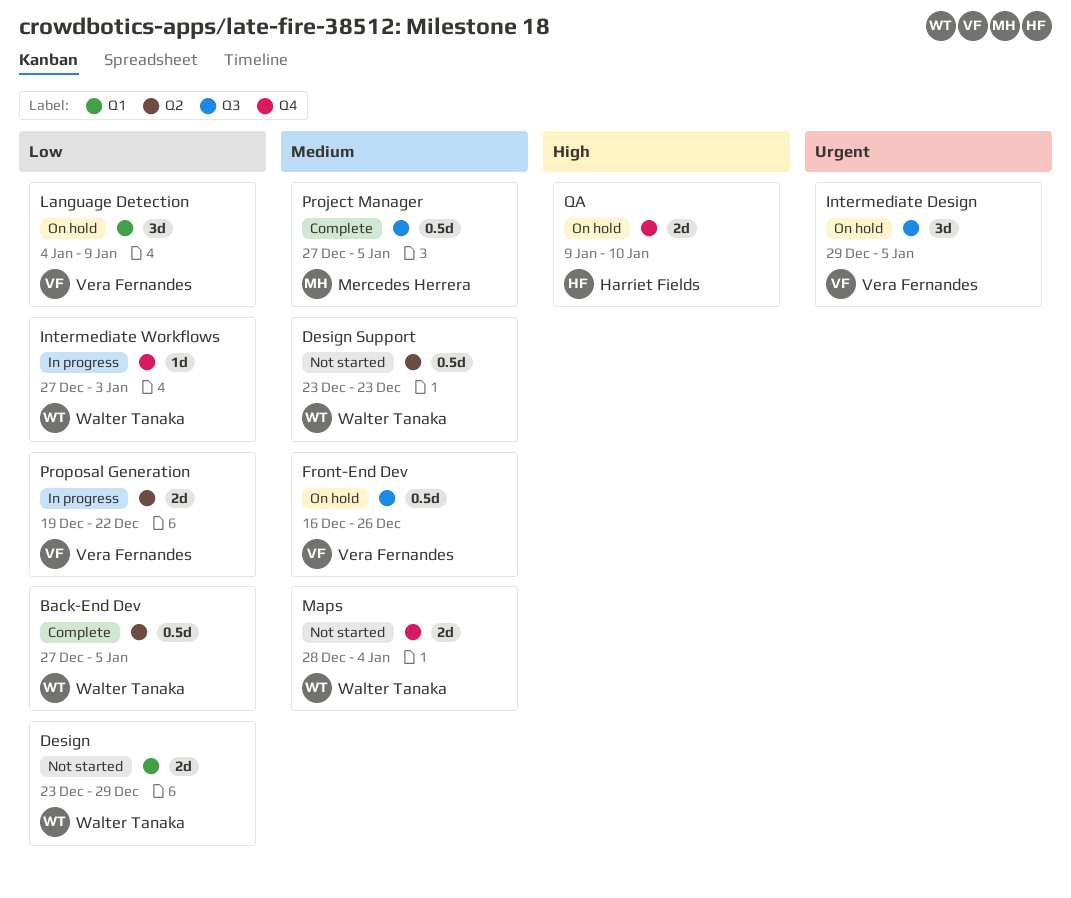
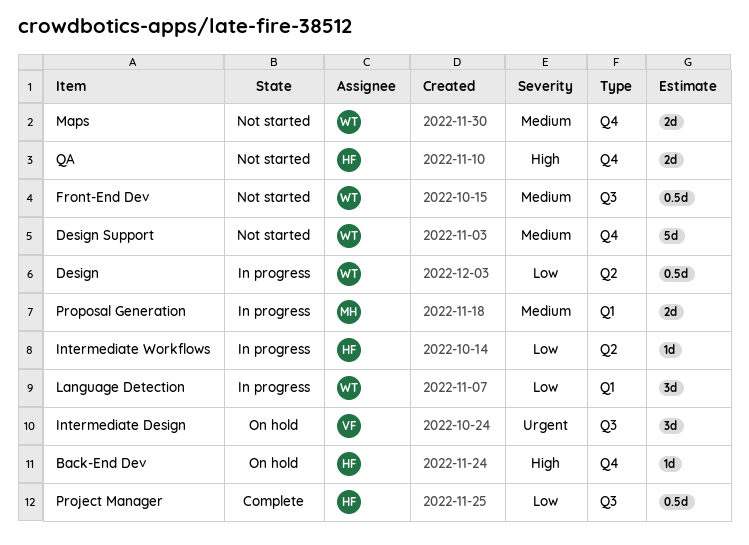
Back-End Dev, status: Complete -> On hold
Back-End Dev, owner: Walter Tanaka -> Harriet Fields
Back-End Dev, priority: Low -> High
Back-End Dev, label: Q2 -> Q4
Back-End Dev, estimate: 0.5d -> 1d
Design, status: Not started -> In progress
Design, label: Q1 -> Q2
Design, estimate: 2d -> 0.5d
Design Support, label: Q2 -> Q4
Design Support, estimate: 0.5d -> 5d
Front-End Dev, status: On hold -> Not started
Front-End Dev, owner: Vera Fernandes -> Walter Tanaka
Intermediate Workflows, owner: Walter Tanaka -> Harriet Fields
Intermediate Workflows, label: Q4 -> Q2
Language Detection, status: On hold -> In progress
Language Detection, owner: Vera Fernandes -> Walter Tanaka
Project Manager, owner: Mercedes Herrera -> Harriet Fields
Project Manager, priority: Medium -> Low
Proposal Generation, owner: Vera Fernandes -> Mercedes Herrera
Proposal Generation, priority: Low -> Medium
Proposal Generation, label: Q2 -> Q1
QA, status: On hold -> Not started

